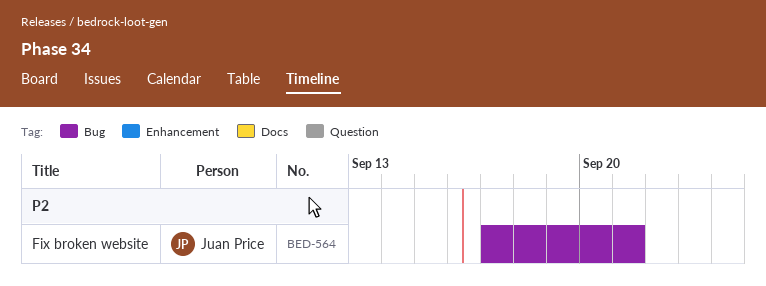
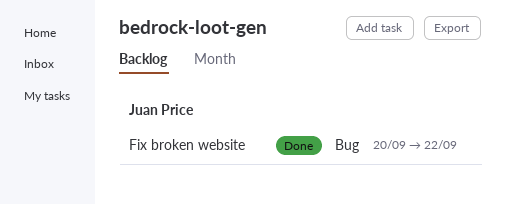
Fix broken website, start: Sep 17 -> Sep 20
Fix broken website, due: Sep 21 -> Sep 22

